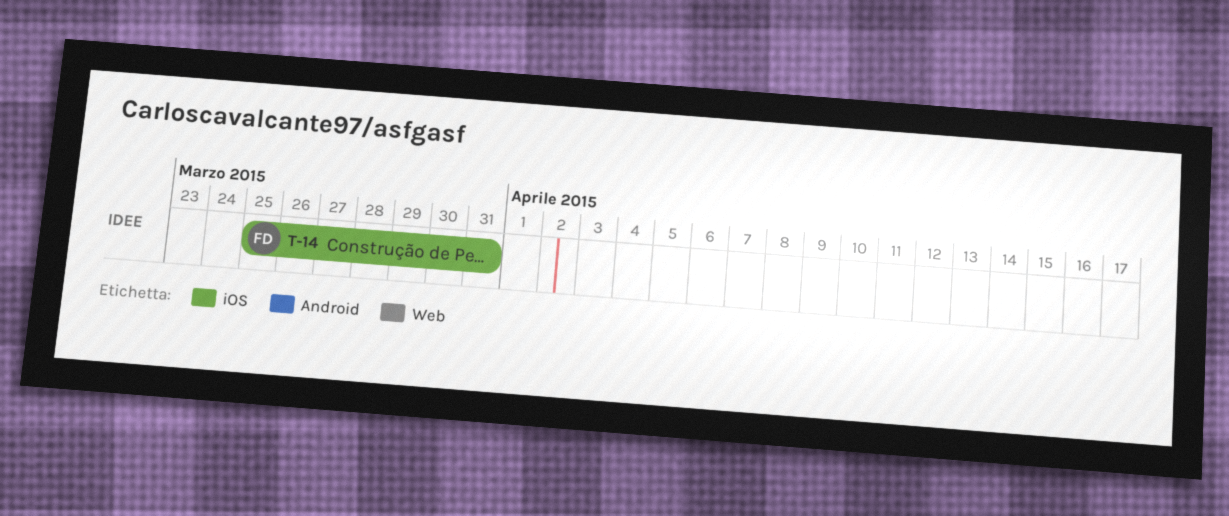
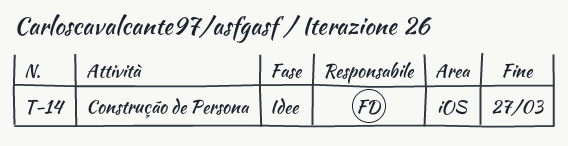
T-14, due: Mar 31 -> Mar 27

